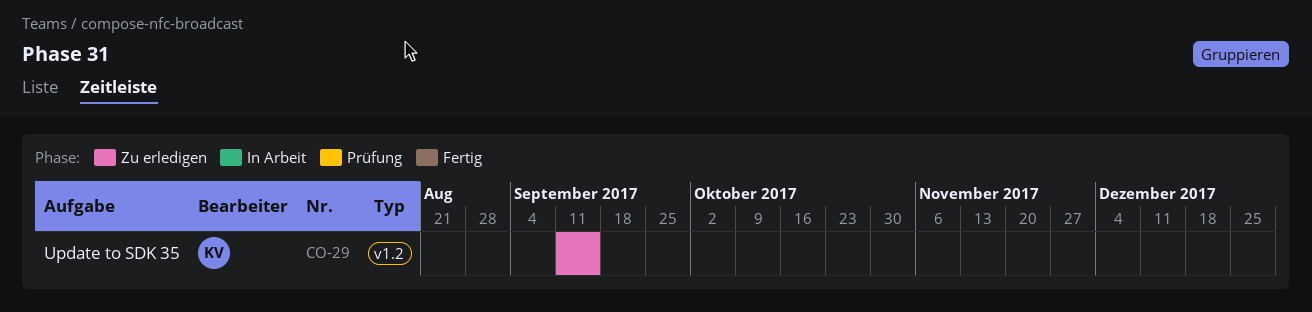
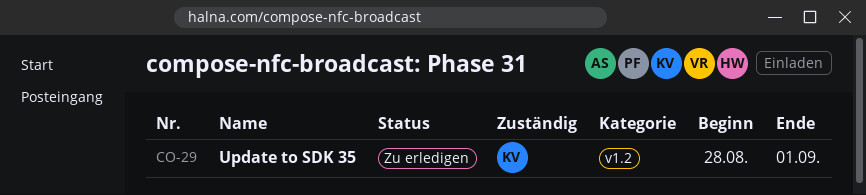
CO-29, start: Sep 11 -> Aug 28
CO-29, due: Sep 15 -> Sep 1

